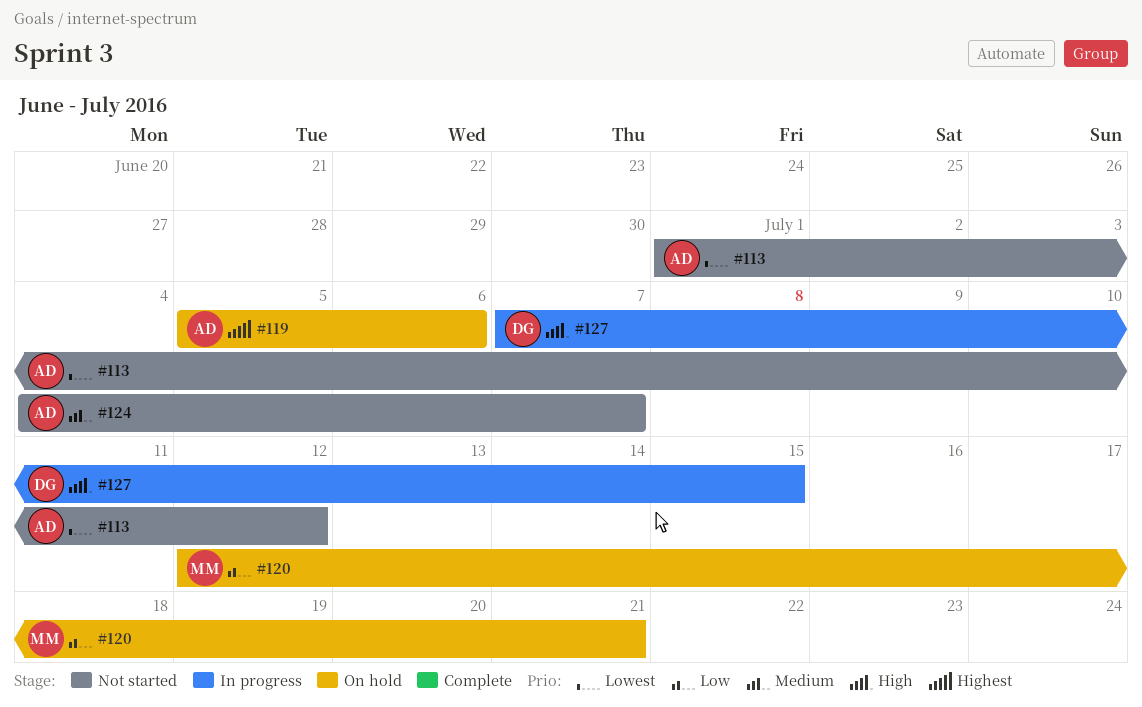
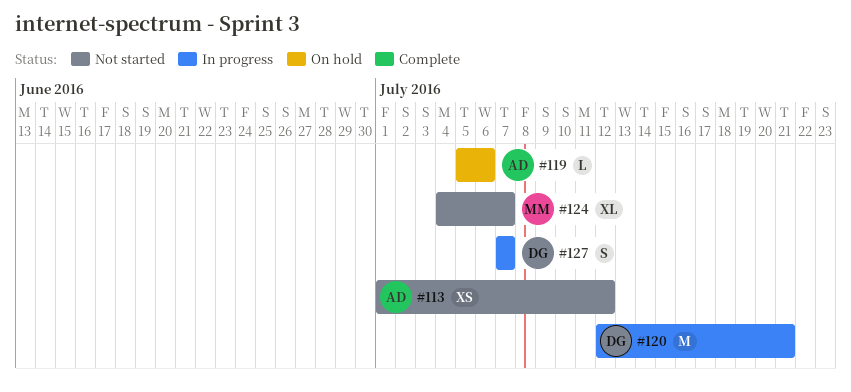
#120, status: On hold -> In progress
#120, owner: MM -> DG
#124, owner: AD -> MM
#127, due: Jul 15 -> Jul 7

